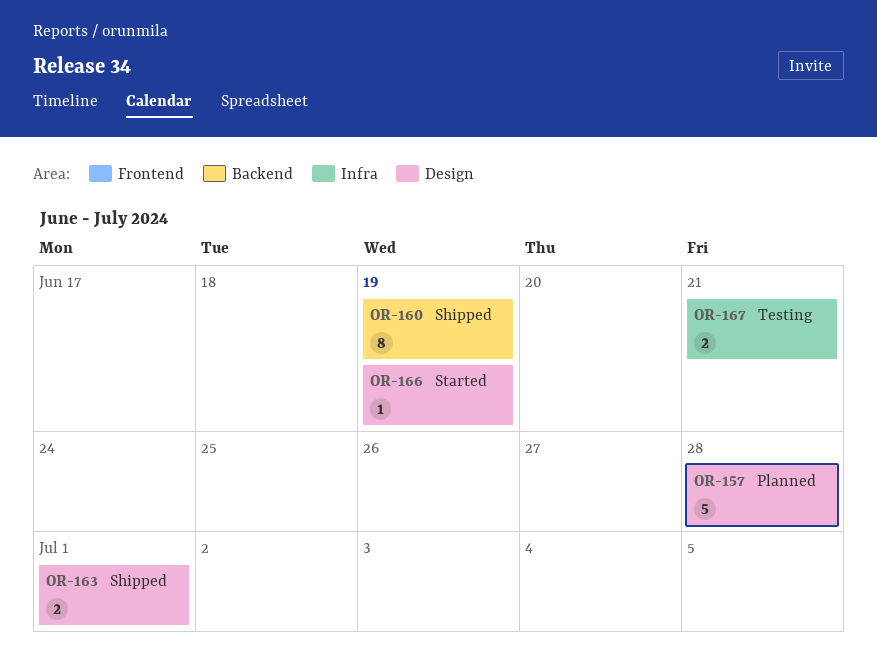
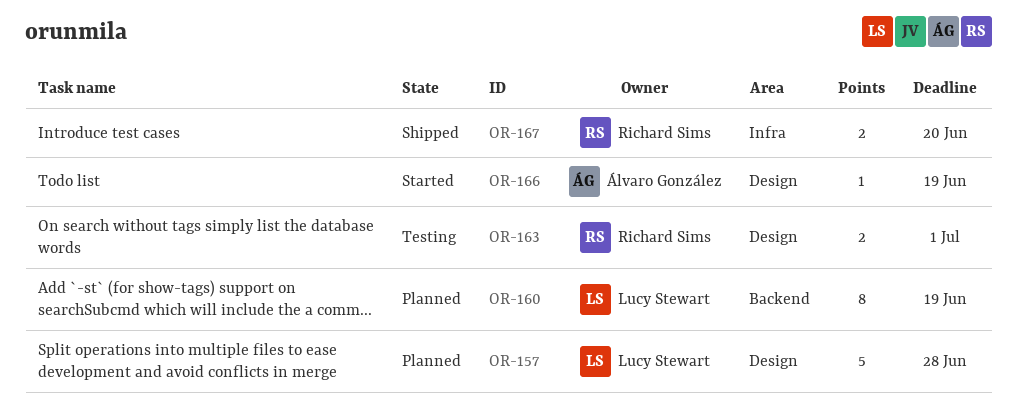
OR-160, status: Shipped -> Planned
OR-163, status: Shipped -> Testing
OR-167, status: Testing -> Shipped
OR-167, due: Jun 21 -> Jun 20

